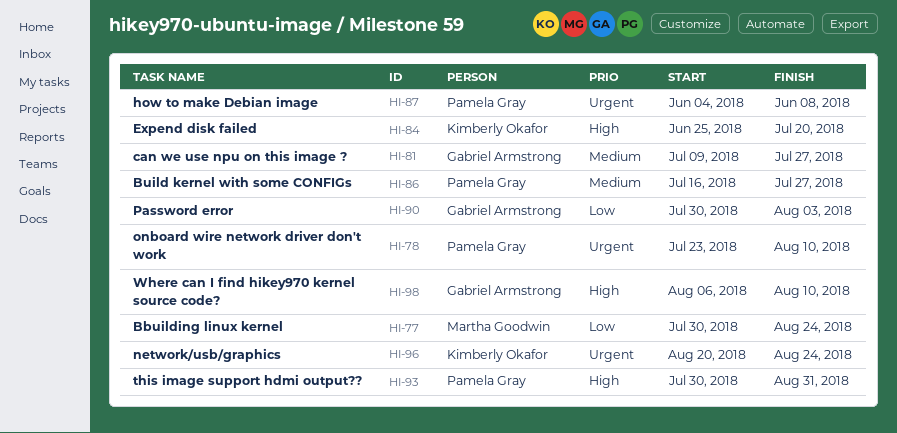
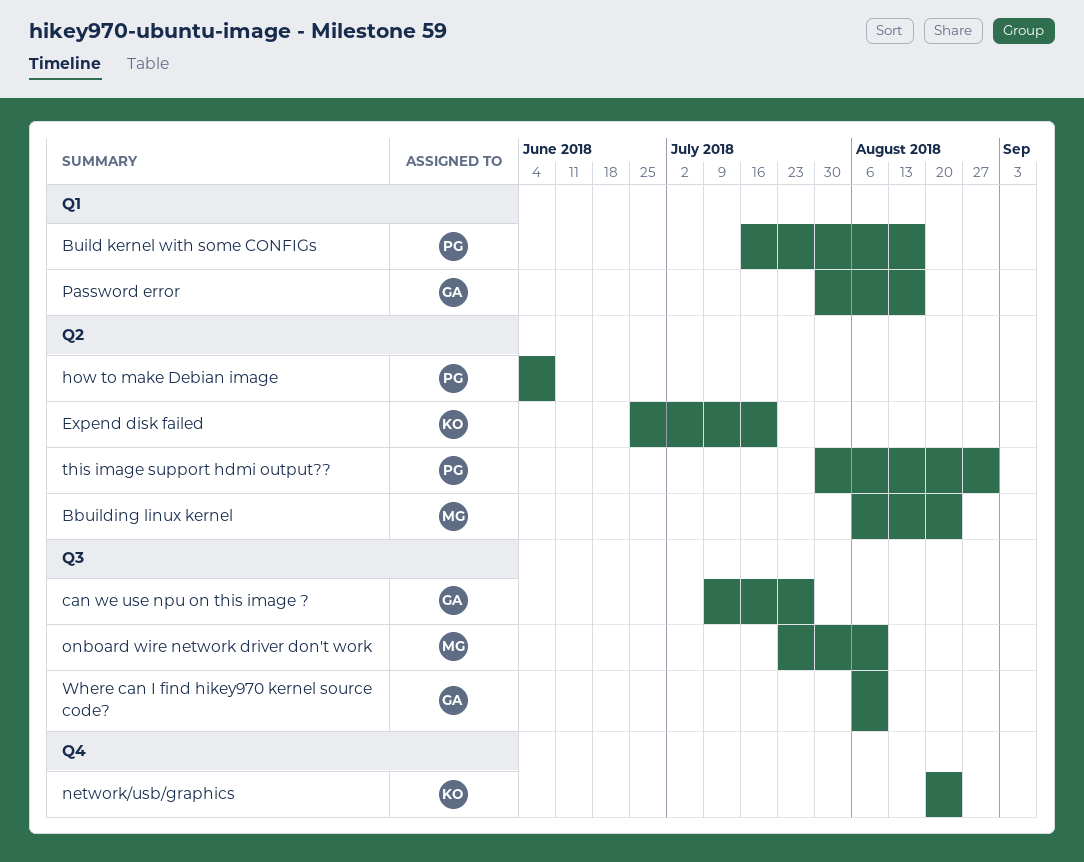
Bbuilding linux kernel, start: Jul 30 -> Aug 6
Build kernel with some CONFIGs, due: Jul 27 -> Aug 17
onboard wire network driver don't work, owner: Pamela Gray -> Martha Goodwin
Password error, due: Aug 3 -> Aug 17

